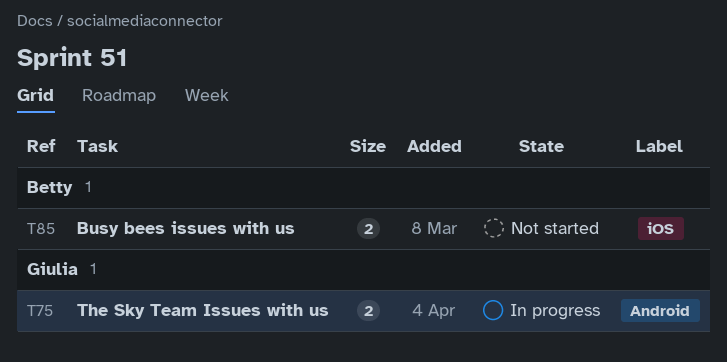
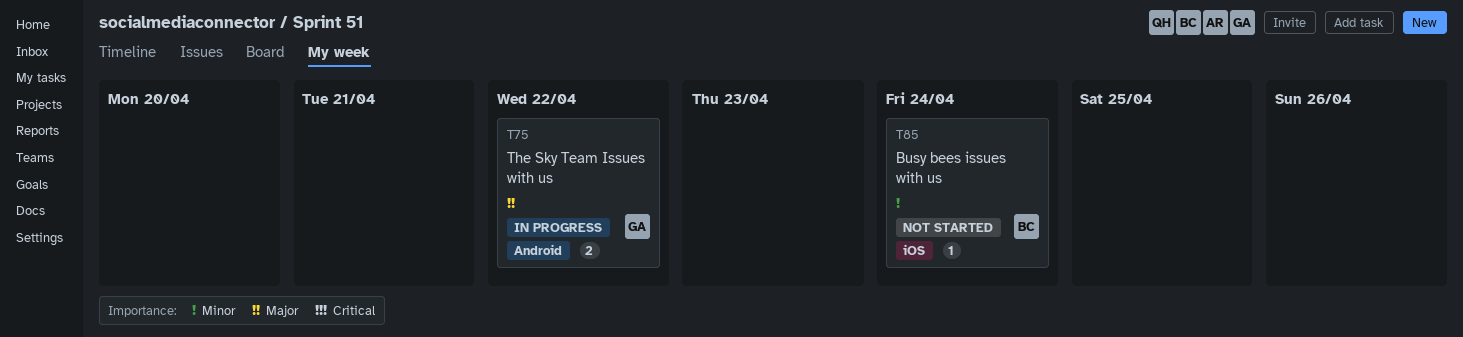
T85, estimate: 2 -> 1

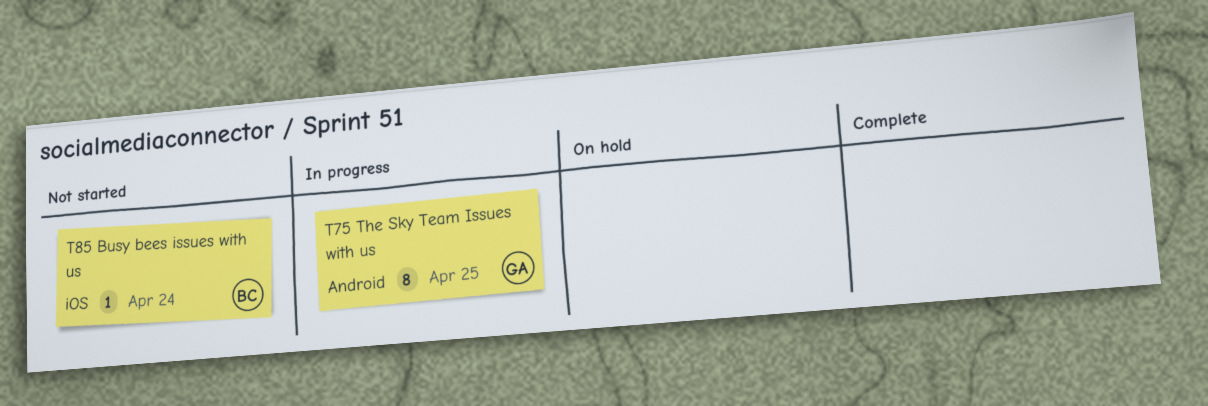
T75, estimate: 2 -> 8
T75, due: Apr 22 -> Apr 25

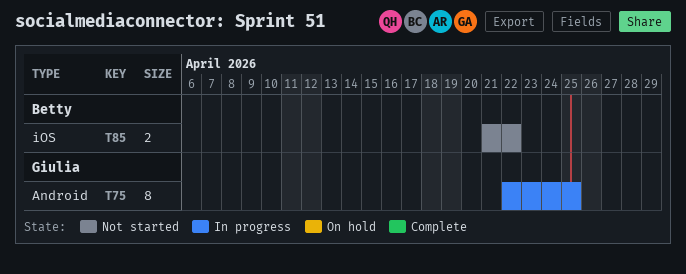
T85, estimate: 1 -> 2
T85, due: Apr 24 -> Apr 22

